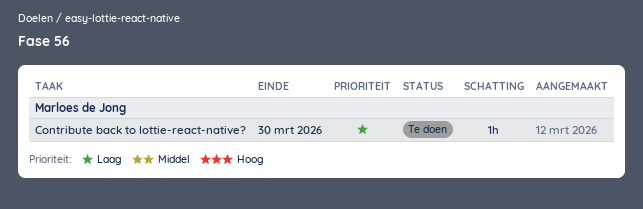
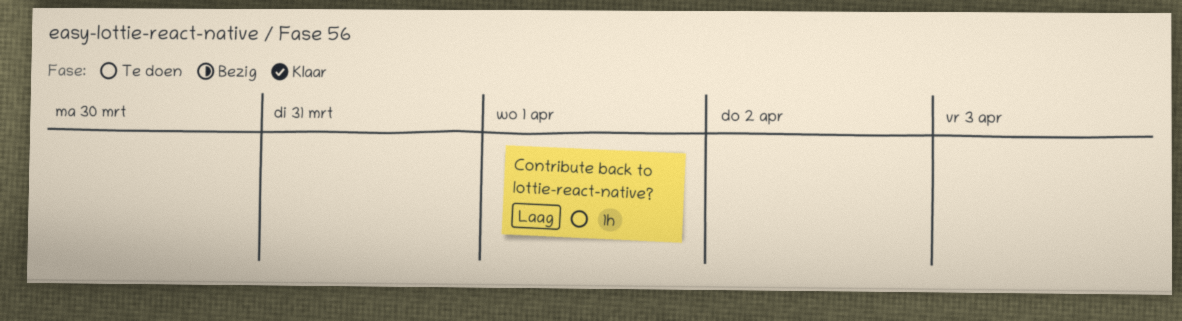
Contribute back to lottie-react-native?, due: Mar 30 -> Apr 1

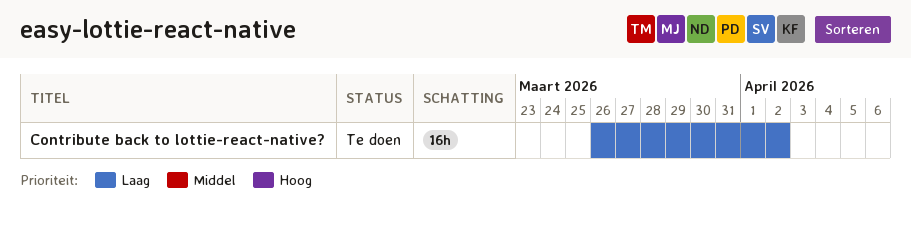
Contribute back to lottie-react-native?, estimate: 1h -> 16h
Contribute back to lottie-react-native?, due: Apr 1 -> Apr 2

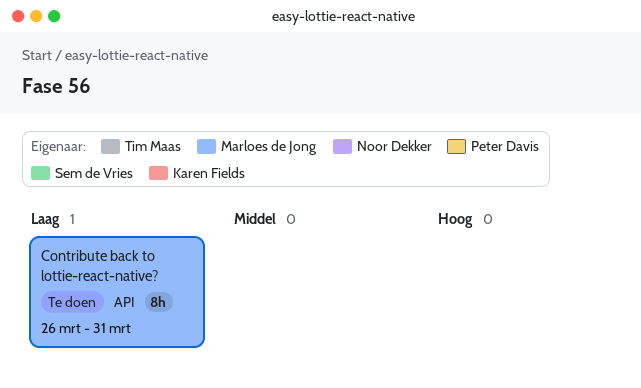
Contribute back to lottie-react-native?, estimate: 16h -> 8h
Contribute back to lottie-react-native?, due: Apr 2 -> Mar 31

